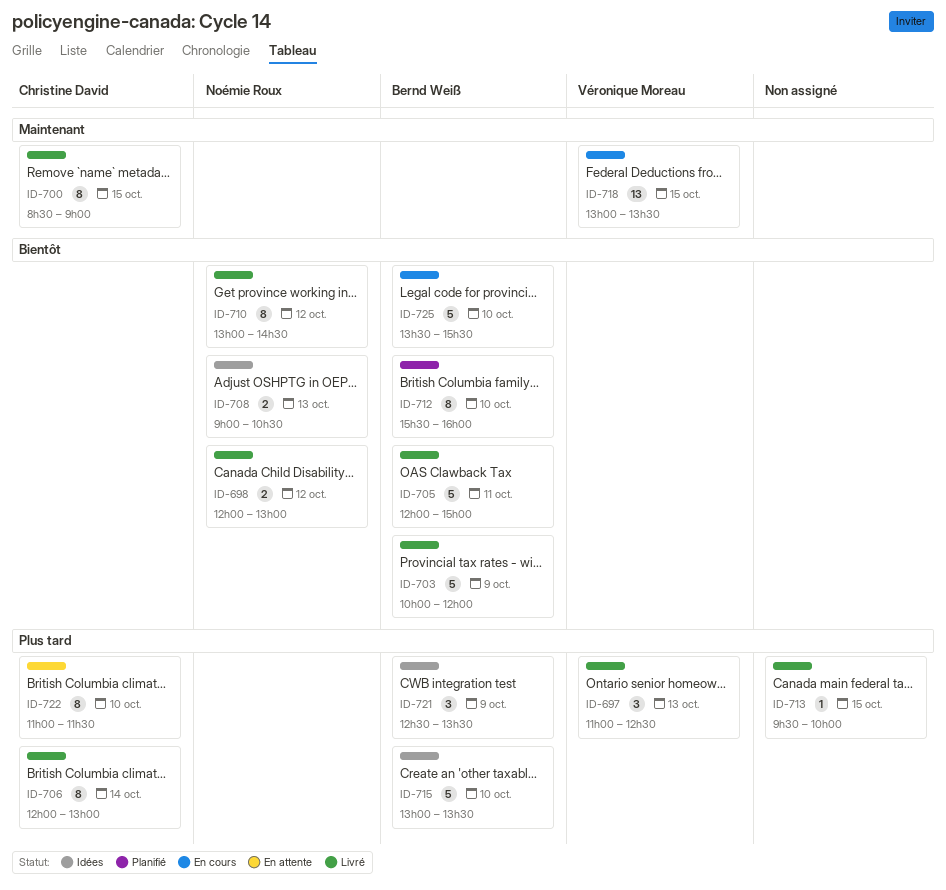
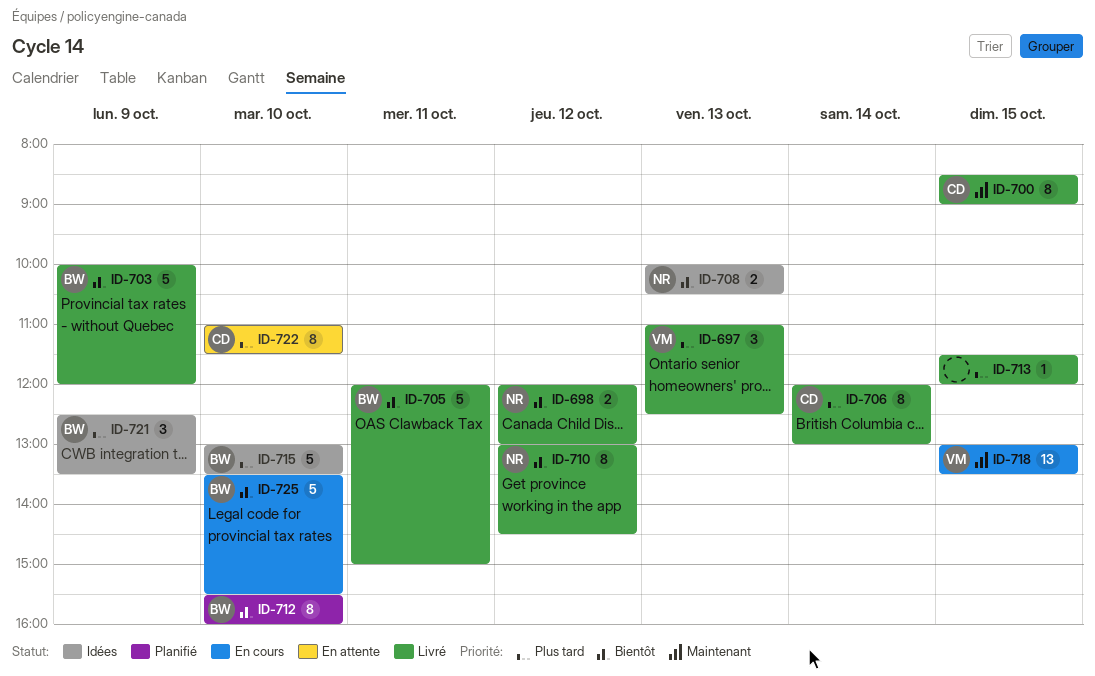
ID-708, begins: 09:00 -> 10:00
ID-713, begins: 09:30 -> 11:30
ID-713, ends: 10:00 -> 12:00

